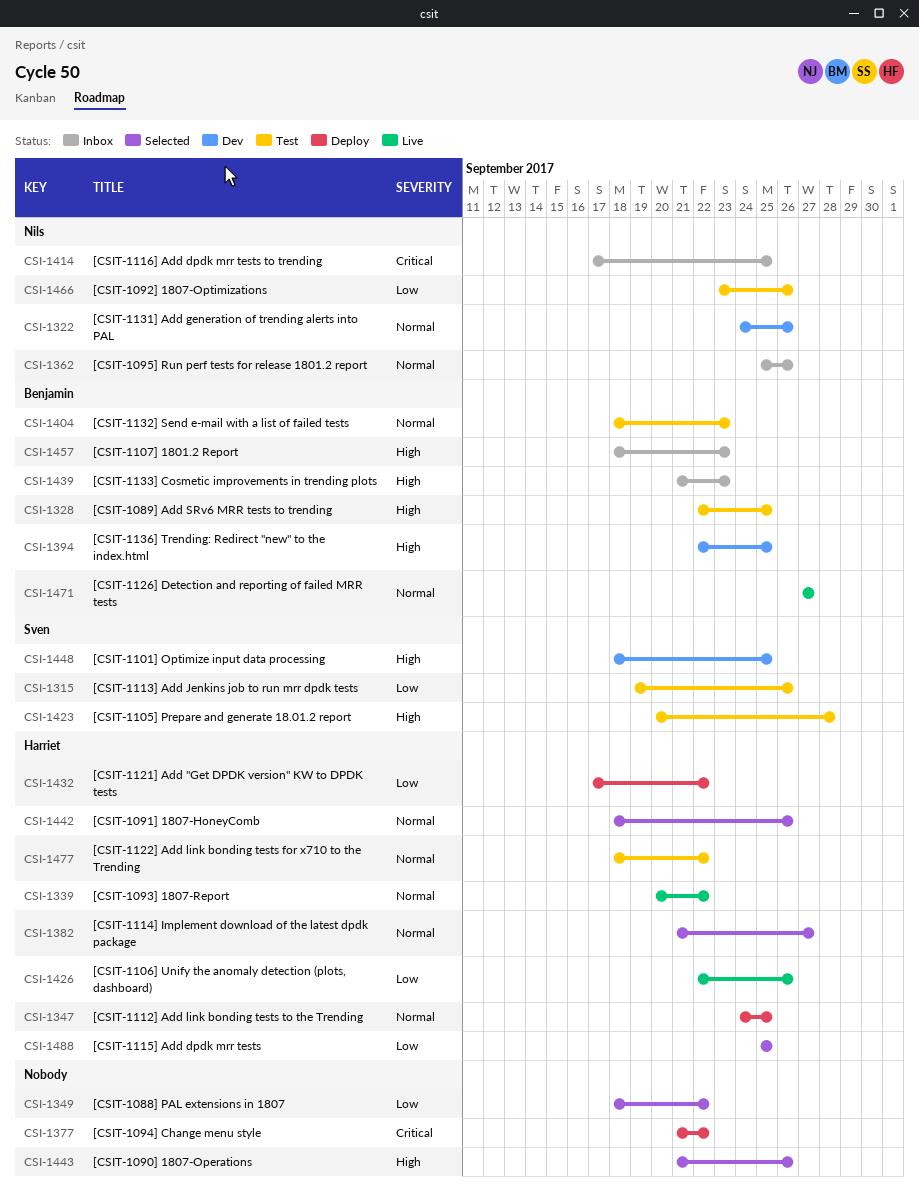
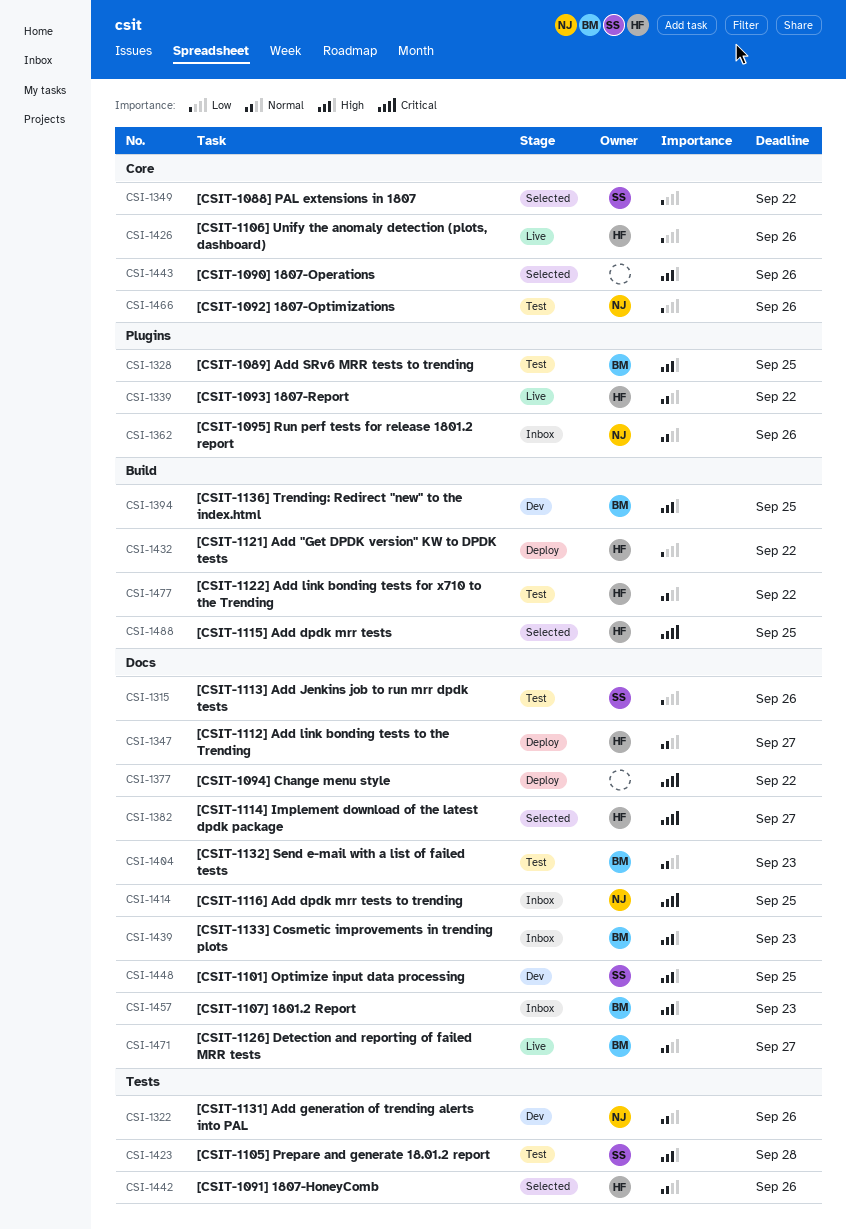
CSI-1347, due: Sep 25 -> Sep 27
CSI-1349, owner: none -> Sven
CSI-1382, priority: Normal -> Critical
CSI-1488, priority: Low -> Critical

